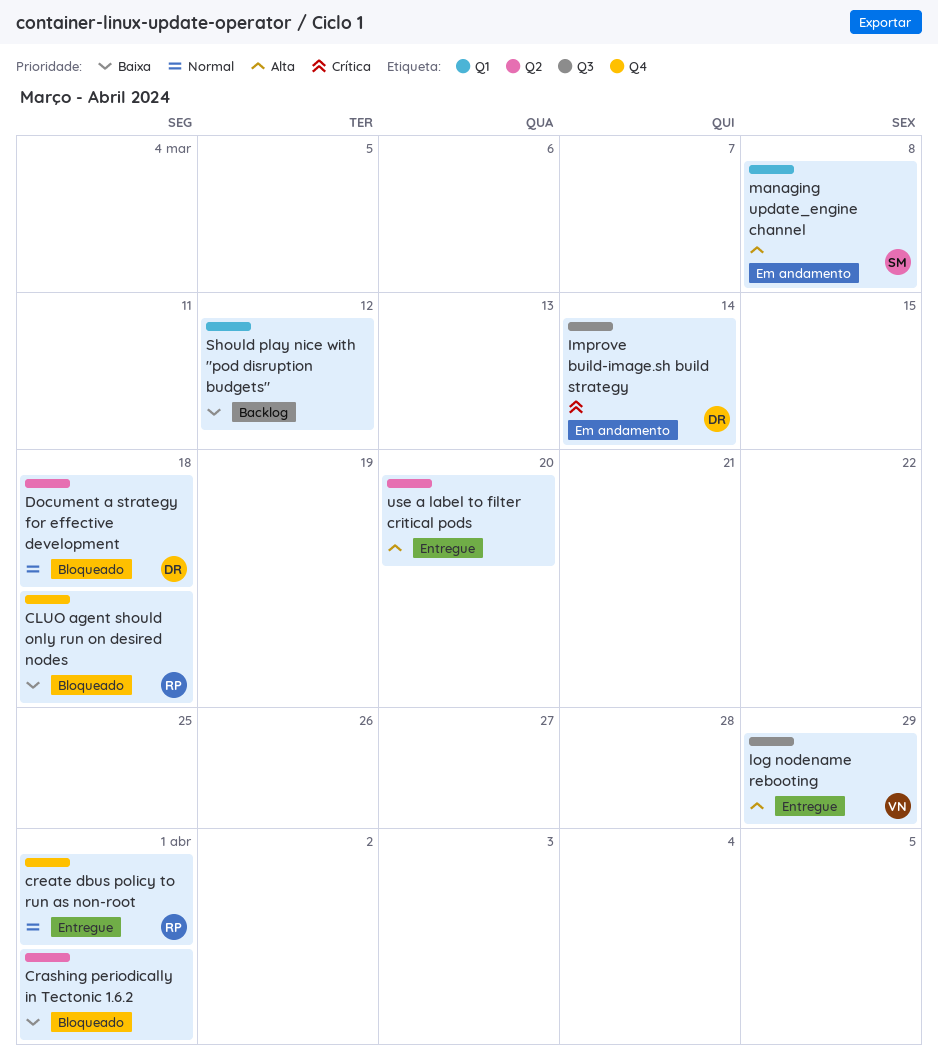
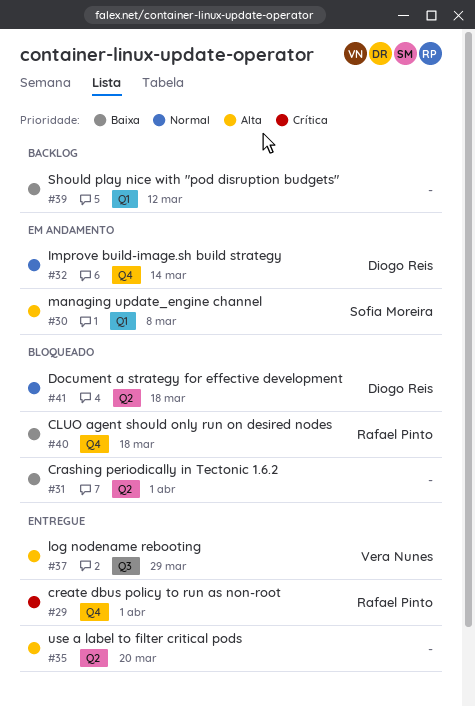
create dbus policy to run as non-root, priority: Normal -> Crítica
Improve build-image.sh build strategy, priority: Crítica -> Normal
Improve build-image.sh build strategy, label: Q3 -> Q4

